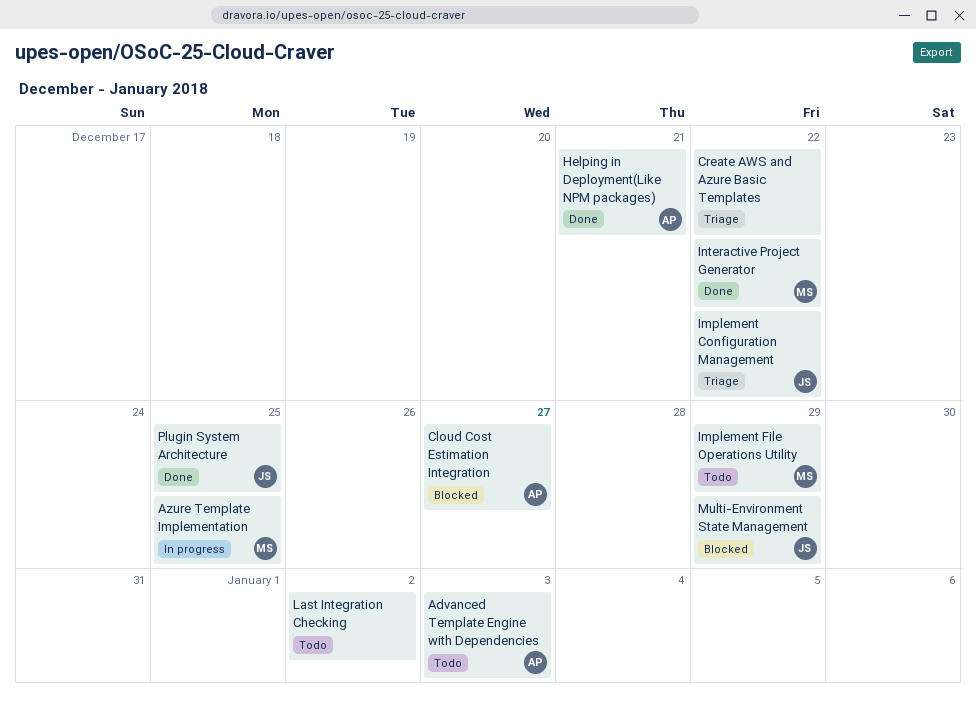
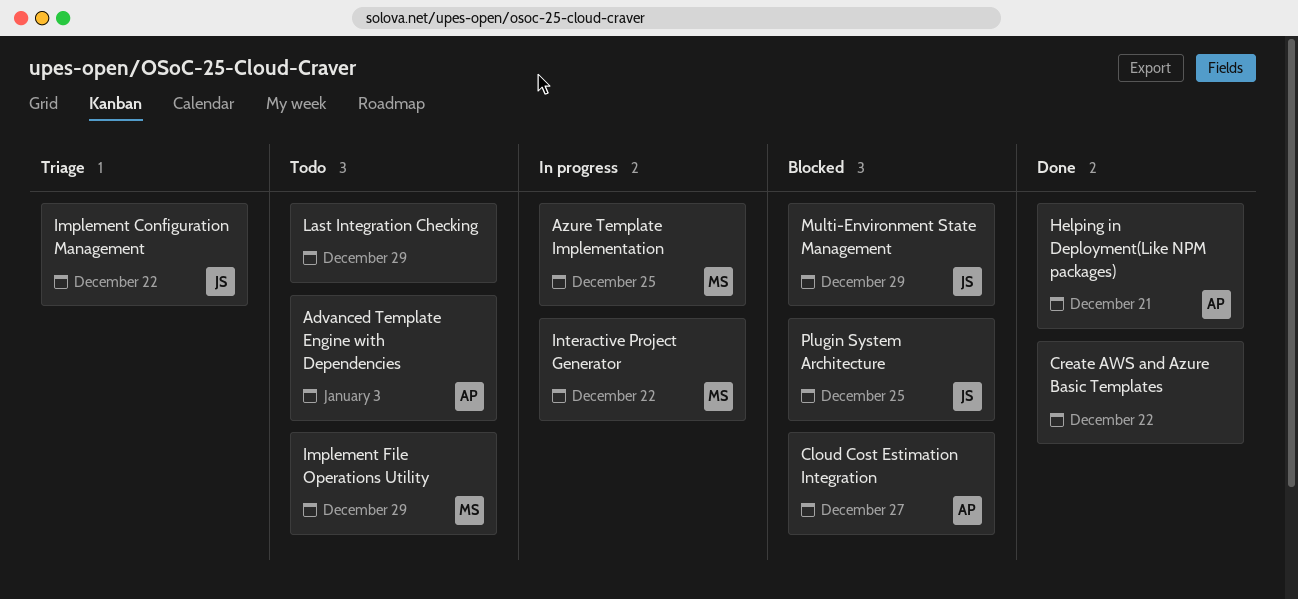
Create AWS and Azure Basic Templates, status: Triage -> Done
Interactive Project Generator, status: Done -> In progress
Last Integration Checking, due: Jan 2 -> Dec 29
Plugin System Architecture, status: Done -> Blocked

